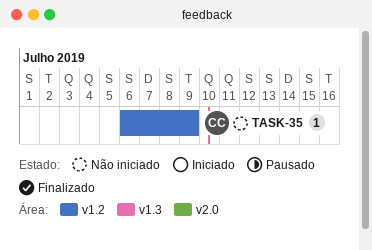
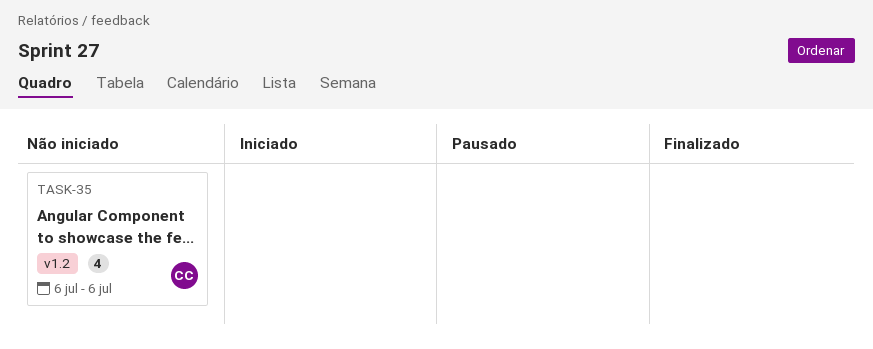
TASK-35, estimate: 1 -> 4
TASK-35, due: Jul 9 -> Jul 6

